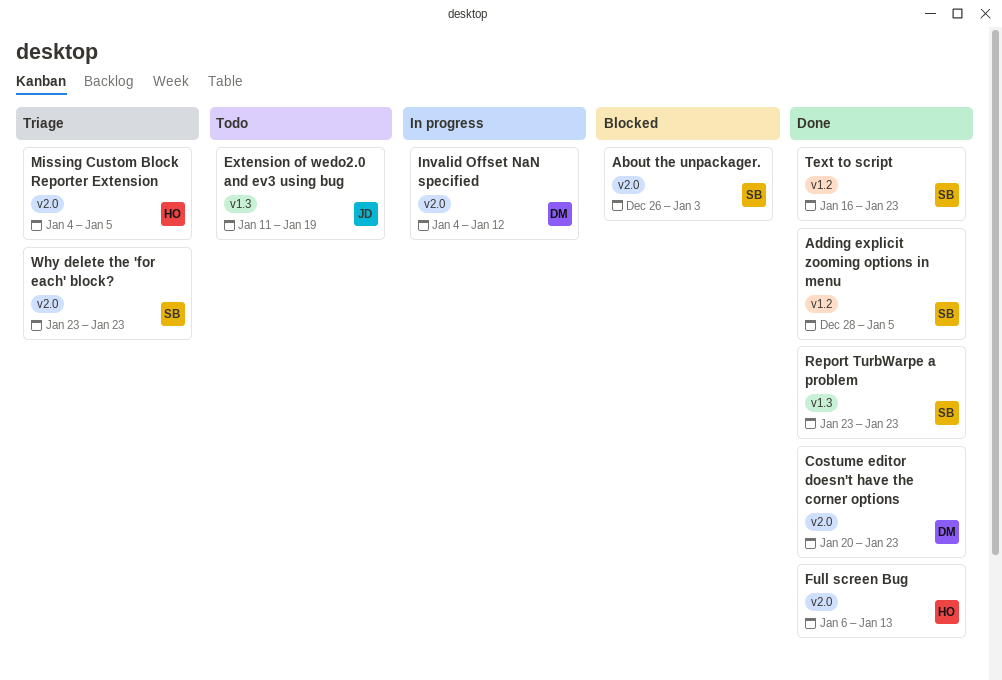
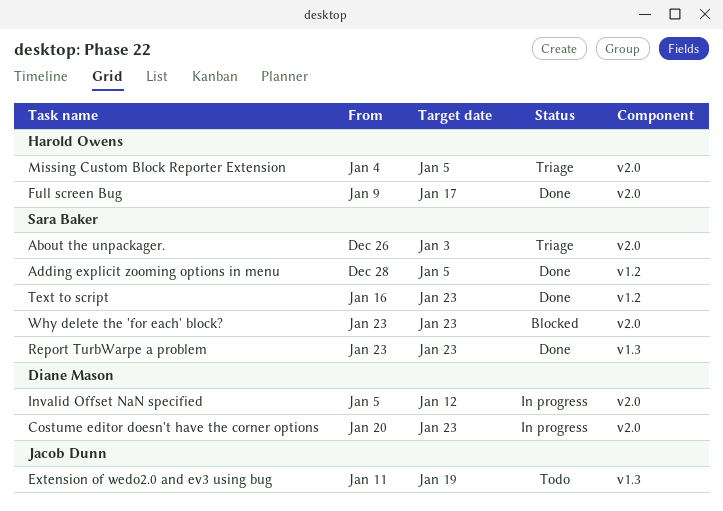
About the unpackager., status: Blocked -> Triage
Costume editor doesn't have the corner options, status: Done -> In progress
Full screen Bug, start: Jan 6 -> Jan 9
Full screen Bug, due: Jan 13 -> Jan 17
Invalid Offset NaN specified, start: Jan 4 -> Jan 5
Why delete the 'for each' block?, status: Triage -> Blocked

